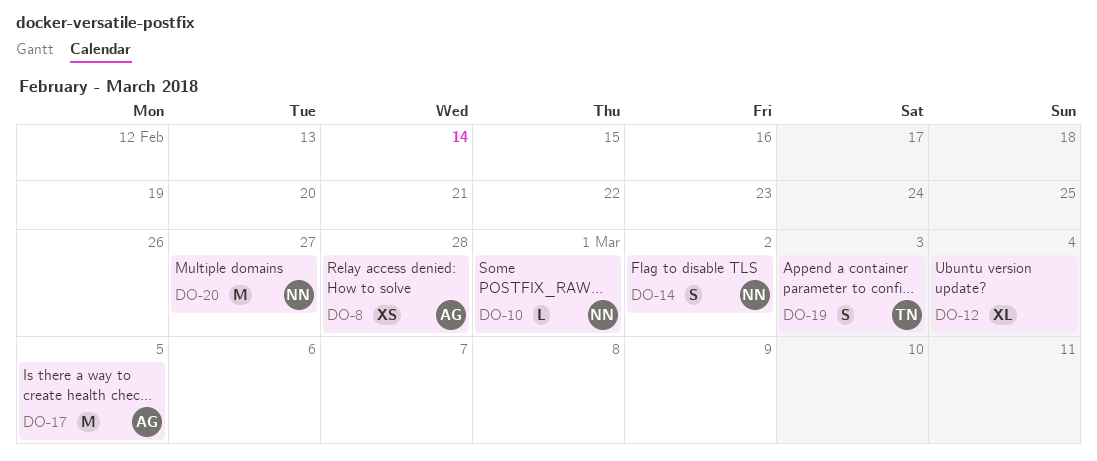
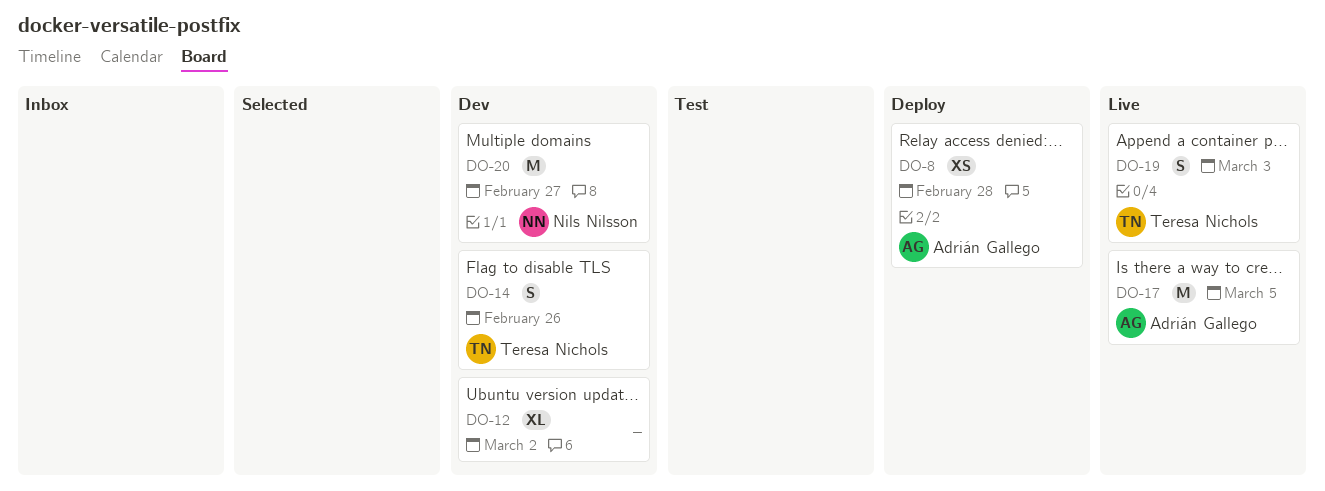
DO-10: present -> none
DO-12, due: Mar 4 -> Mar 2
DO-14, owner: Nils Nilsson -> Teresa Nichols
DO-14, due: Mar 2 -> Feb 26

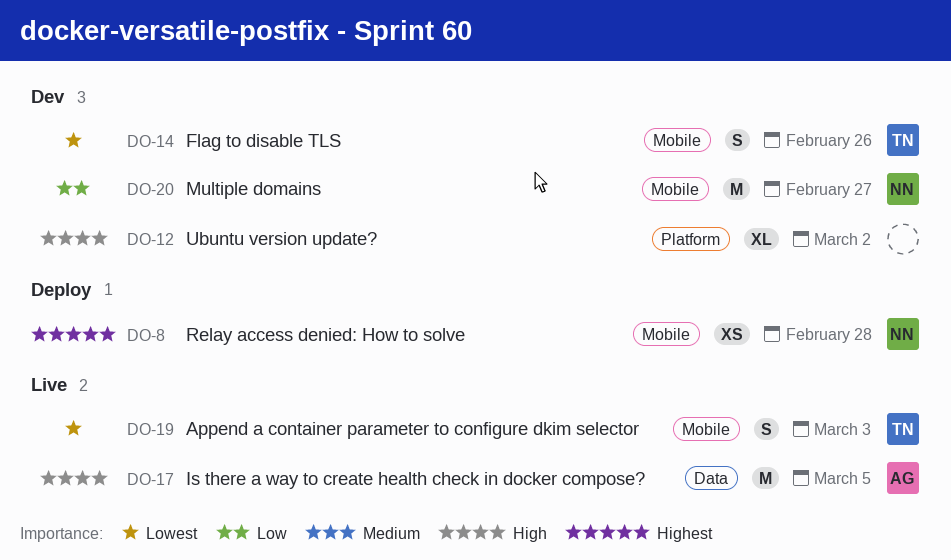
DO-8, owner: Adrián Gallego -> Nils Nilsson

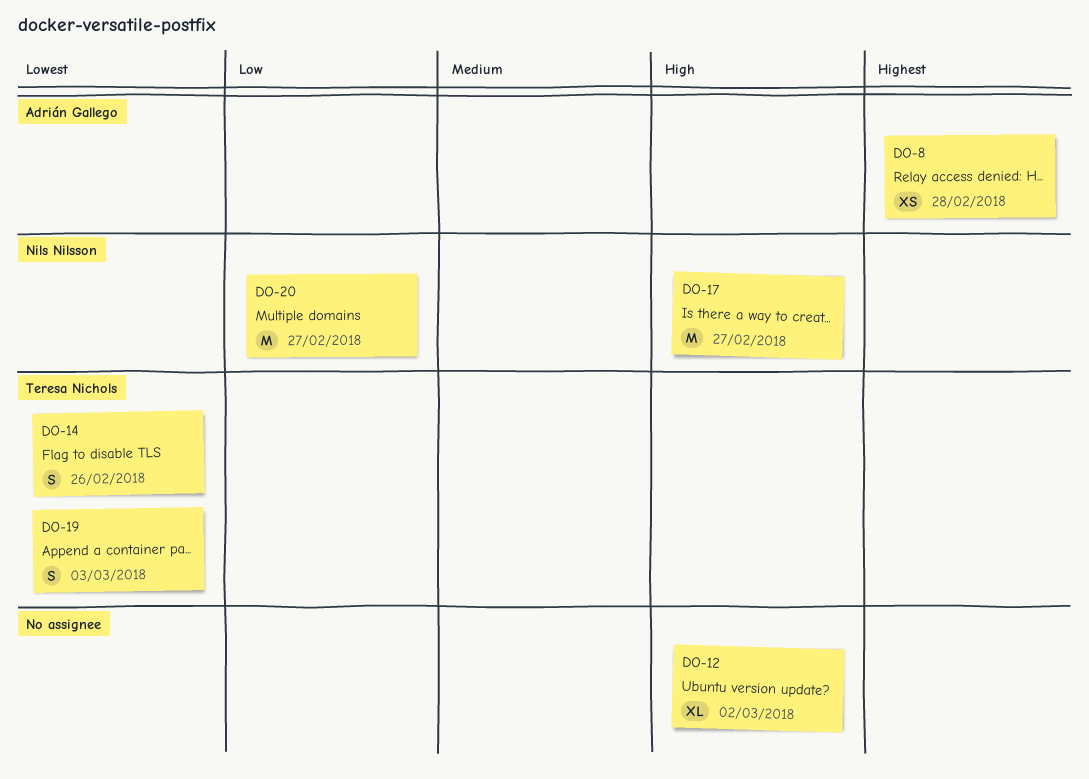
DO-8, owner: Nils Nilsson -> Adrián Gallego
DO-17, owner: Adrián Gallego -> Nils Nilsson
DO-17, due: Mar 5 -> Feb 27

